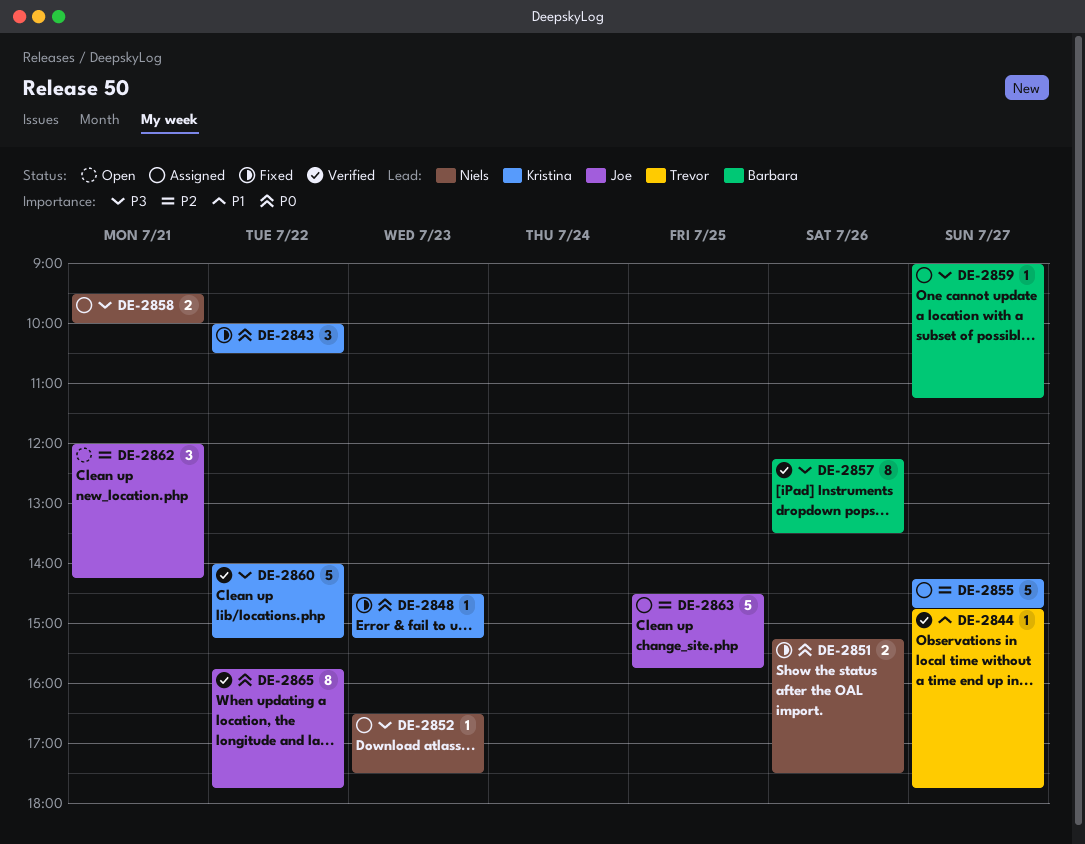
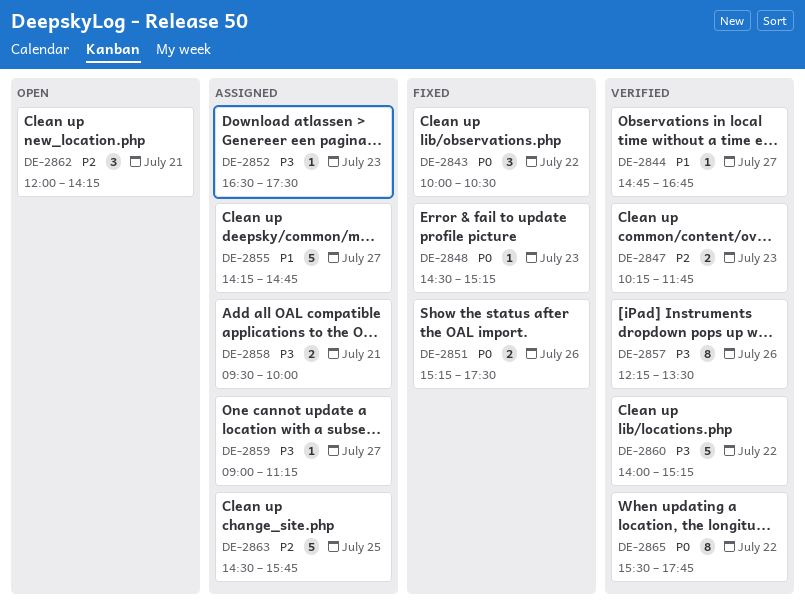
DE-2844, ends: 17:45 -> 16:45
DE-2847: none -> present
DE-2855, priority: P2 -> P1
DE-2865, begins: 15:45 -> 15:30

